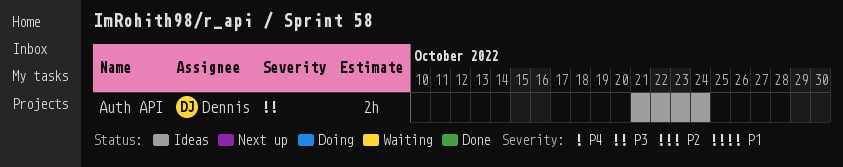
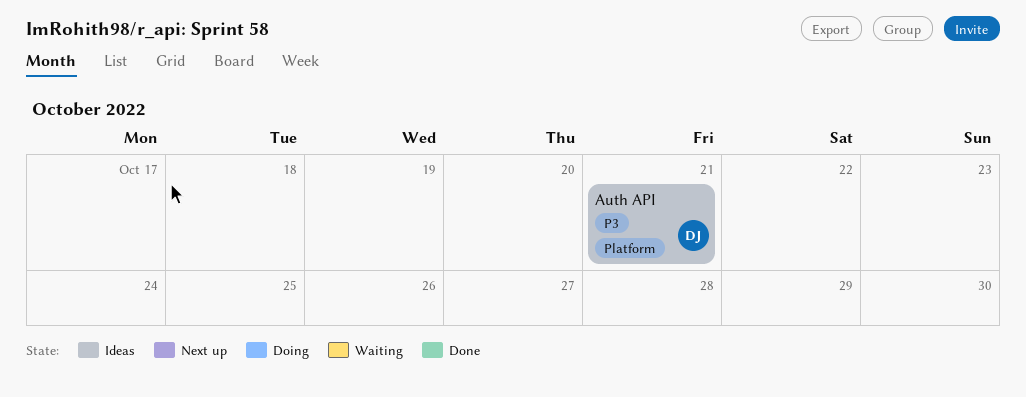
Auth API, due: Oct 24 -> Oct 21

